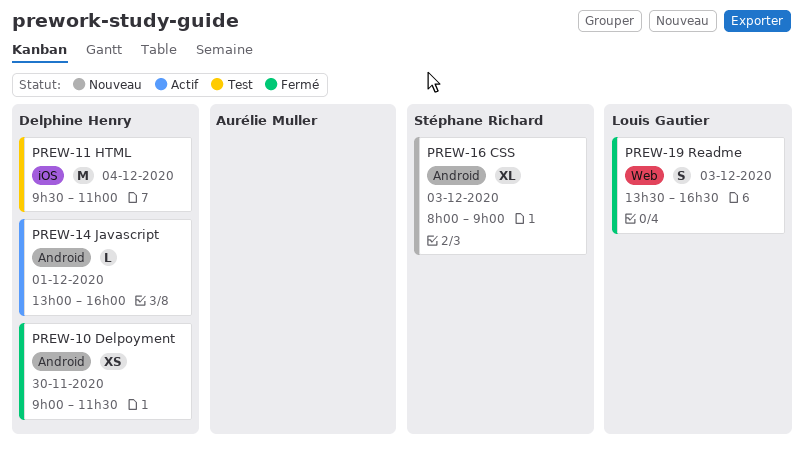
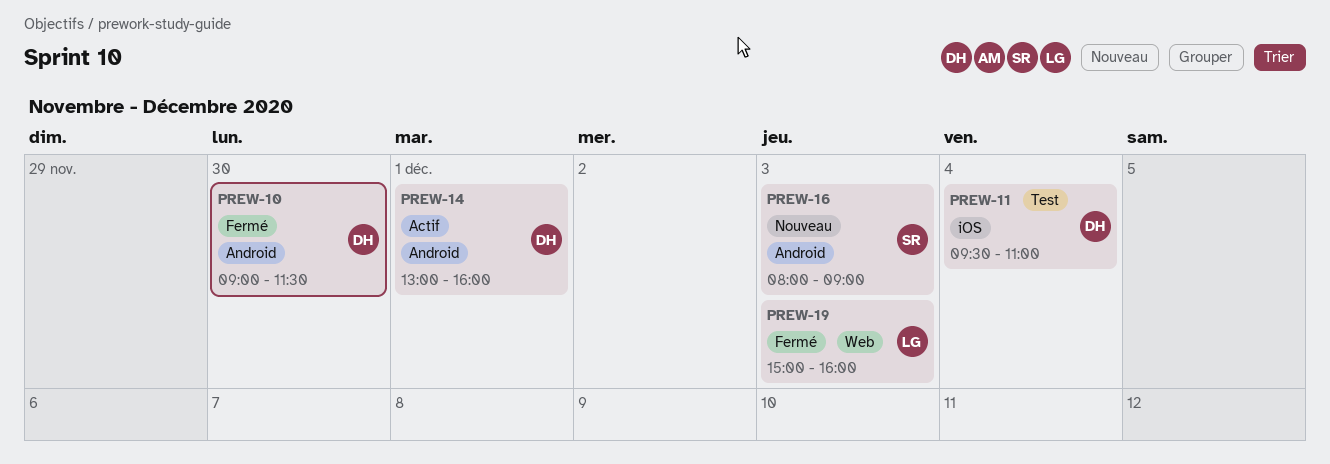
PREW-19, begins: 13:30 -> 15:00
PREW-19, ends: 16:30 -> 16:00

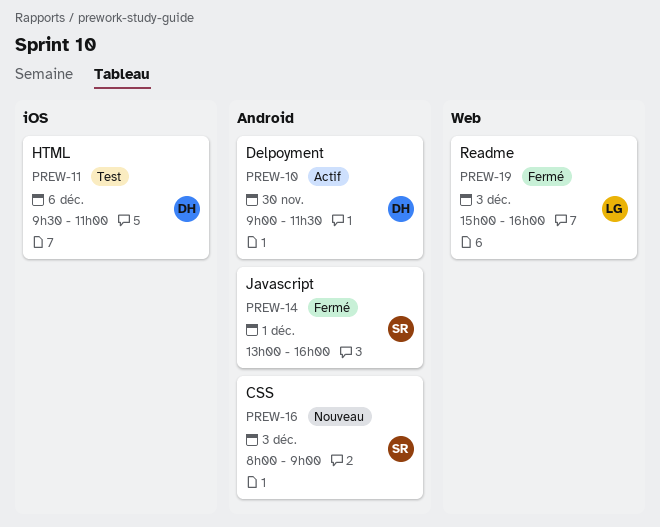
PREW-10, status: Fermé -> Actif
PREW-11, day: Dec 4 -> Dec 6
PREW-14, status: Actif -> Fermé
PREW-14, owner: DH -> SR

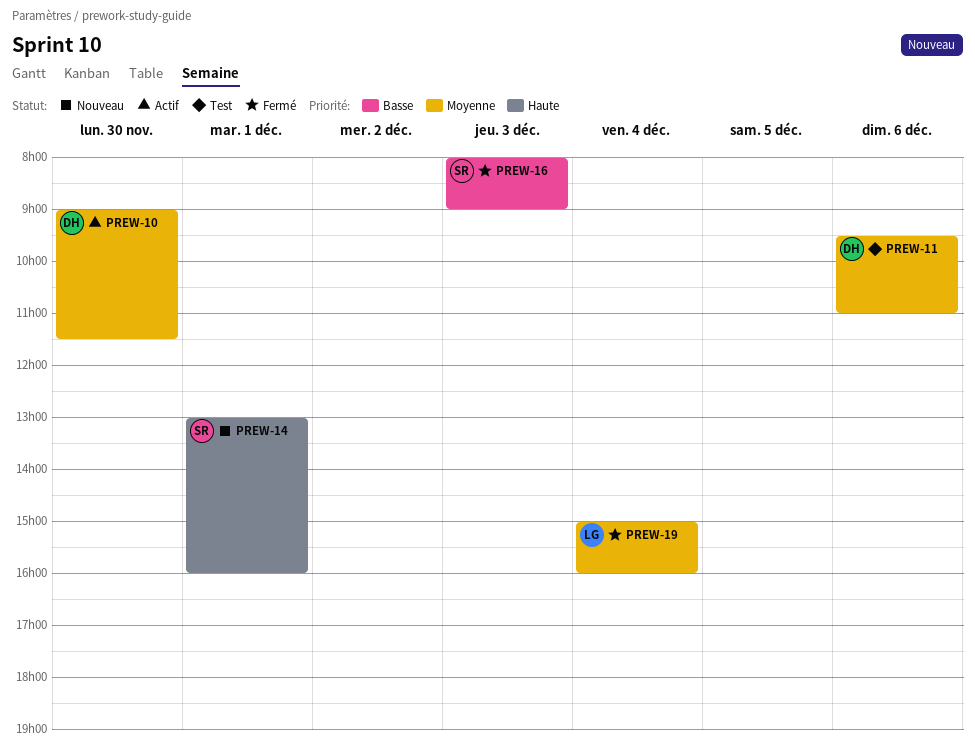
PREW-14, status: Fermé -> Nouveau
PREW-16, status: Nouveau -> Fermé
PREW-19, day: Dec 3 -> Dec 4

